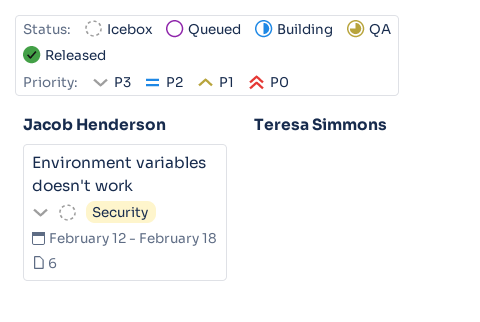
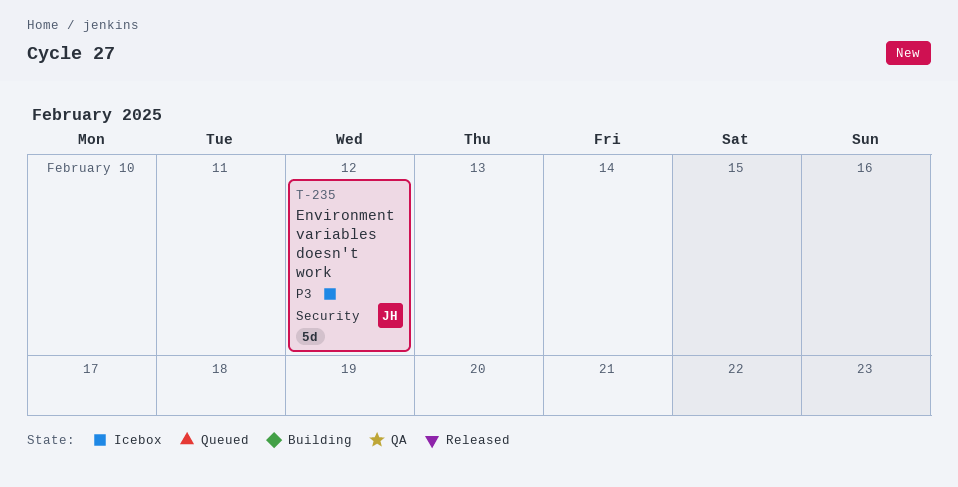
Environment variables doesn't work, due: Feb 18 -> Feb 12

